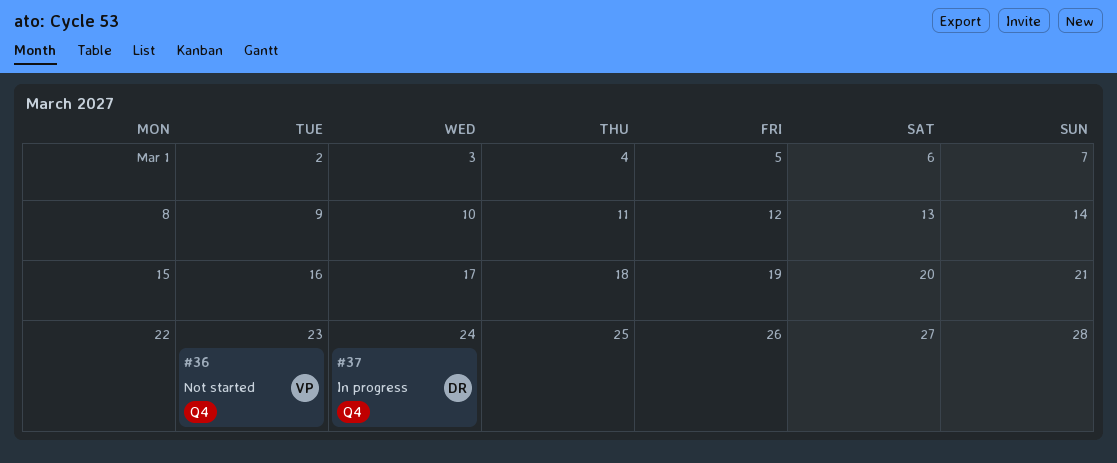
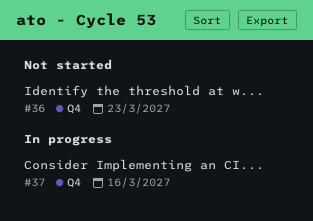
#37, due: Mar 24 -> Mar 16

